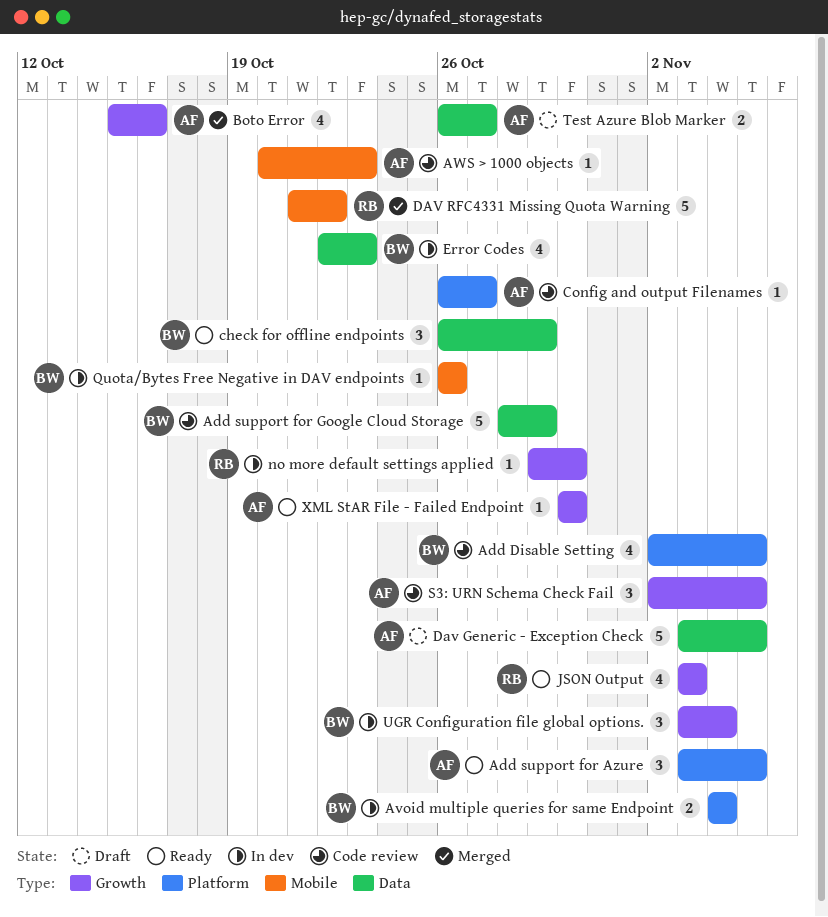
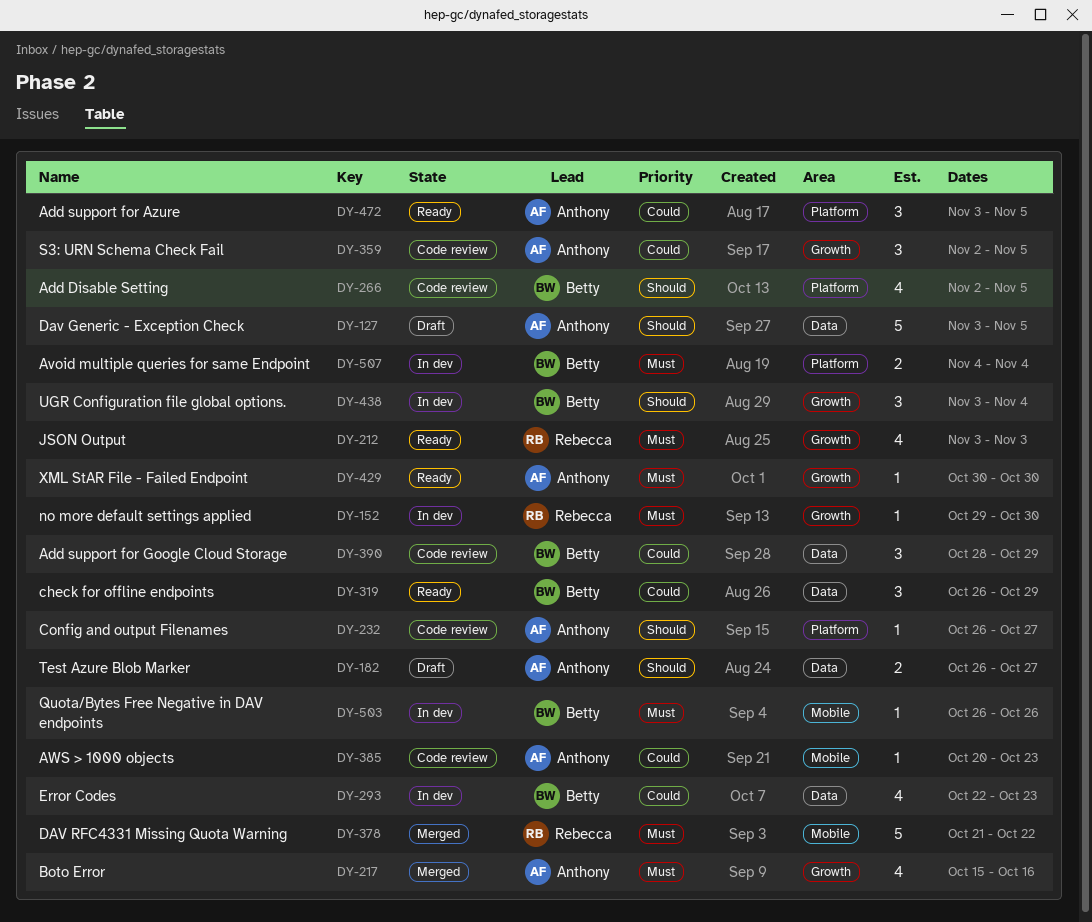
Add support for Google Cloud Storage, estimate: 5 -> 3

